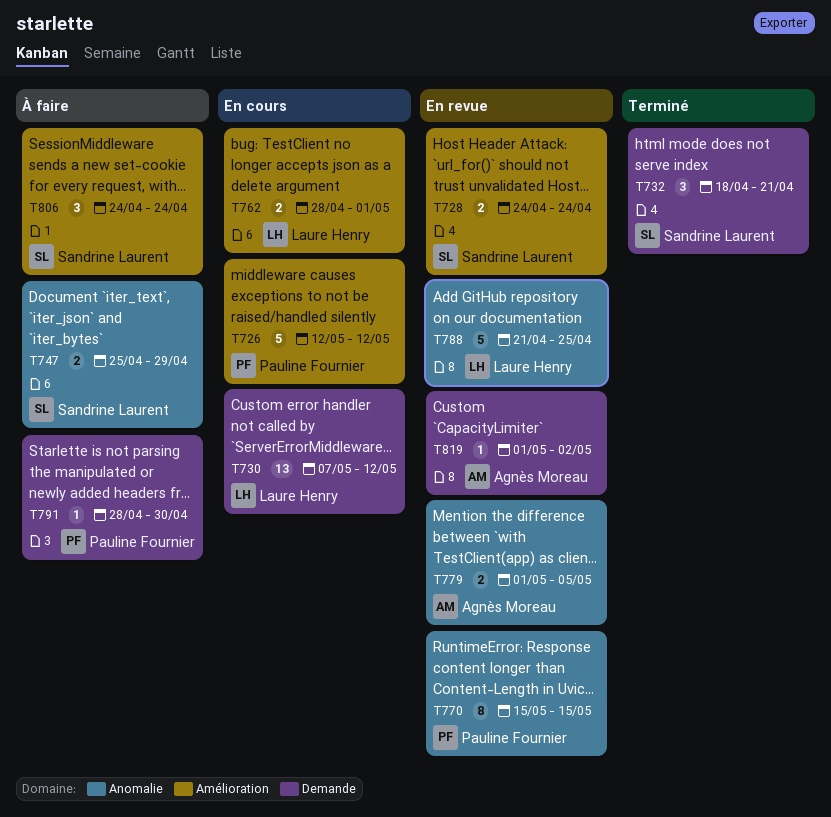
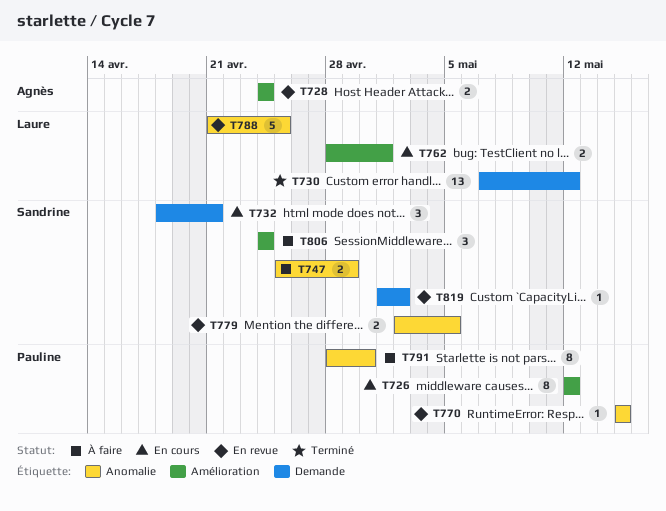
T726, estimate: 5 -> 8
T728, owner: Sandrine Laurent -> Agnès Moreau
T730, status: En cours -> Terminé
T732, status: Terminé -> En cours
T770, estimate: 8 -> 1
T779, owner: Agnès Moreau -> Sandrine Laurent
T779, start: May 1 -> May 2
T791, label: Demande -> Anomalie
T791, estimate: 1 -> 8
T819, owner: Agnès Moreau -> Sandrine Laurent

